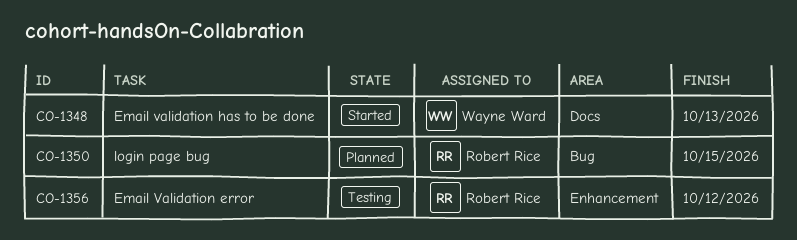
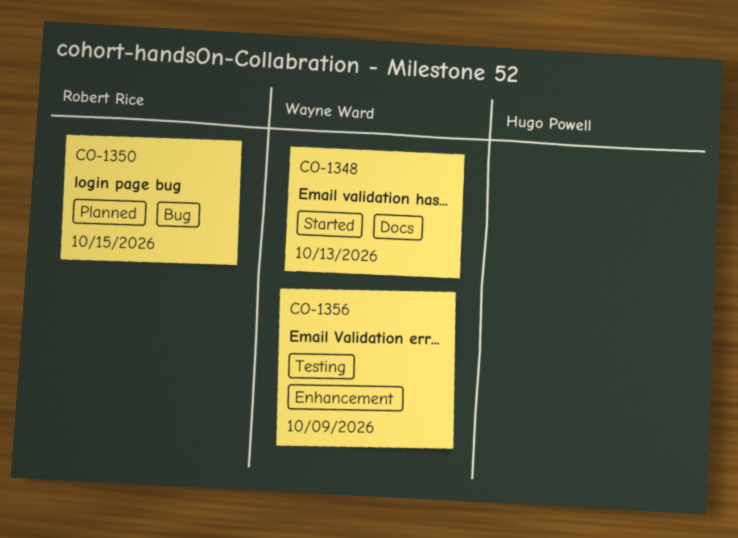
CO-1356, owner: Robert Rice -> Wayne Ward
CO-1356, due: Oct 12 -> Oct 9

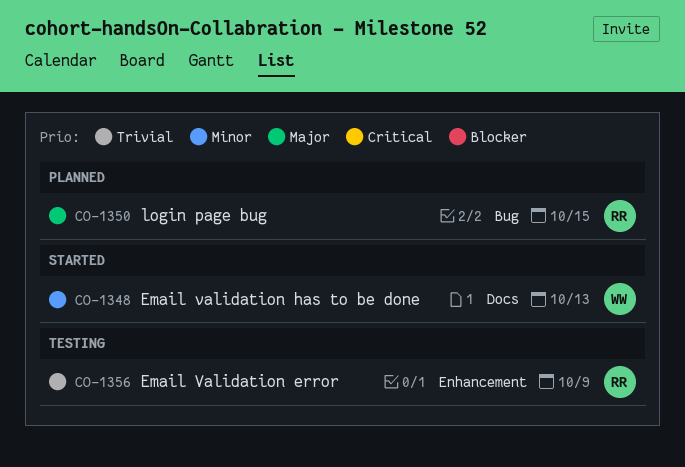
CO-1356, owner: Wayne Ward -> Robert Rice

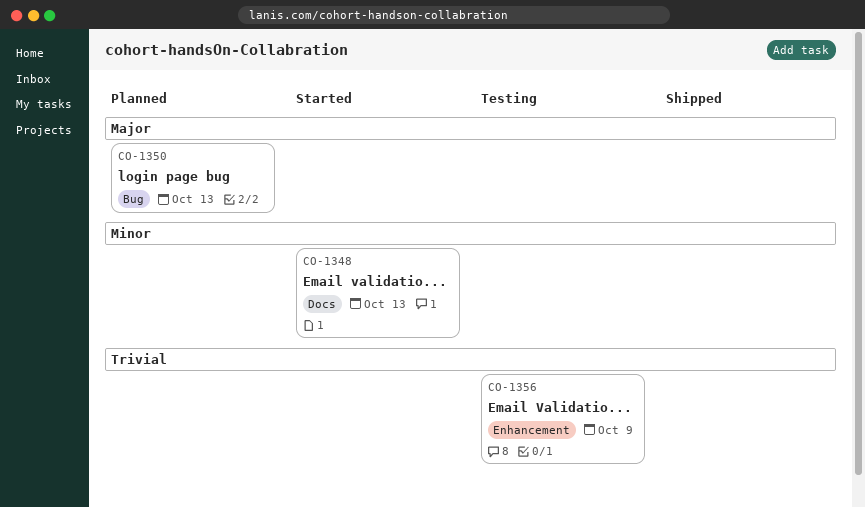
CO-1350, due: Oct 15 -> Oct 13

